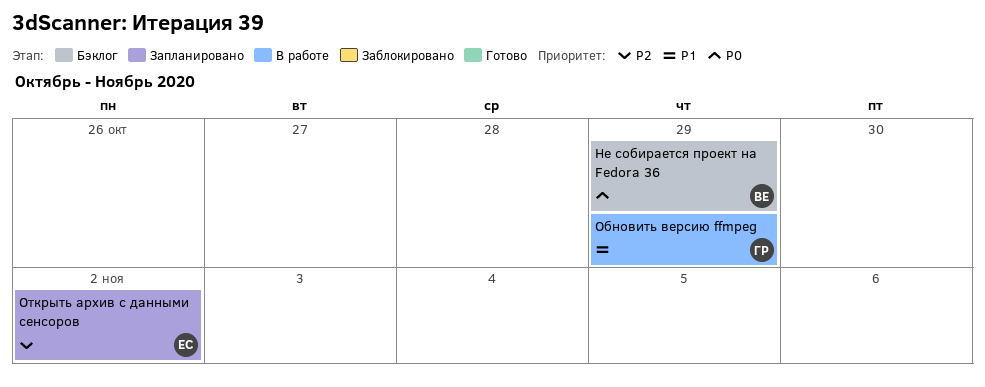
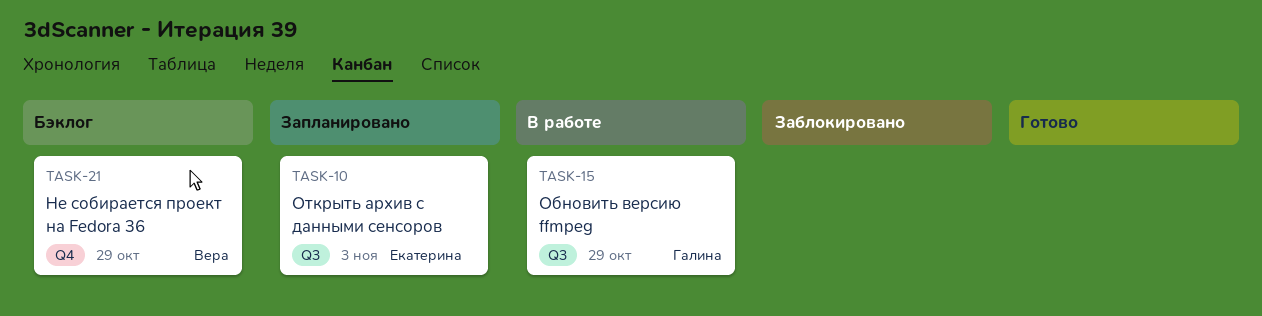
Открыть архив с данными сенсоров, due: Nov 2 -> Nov 3

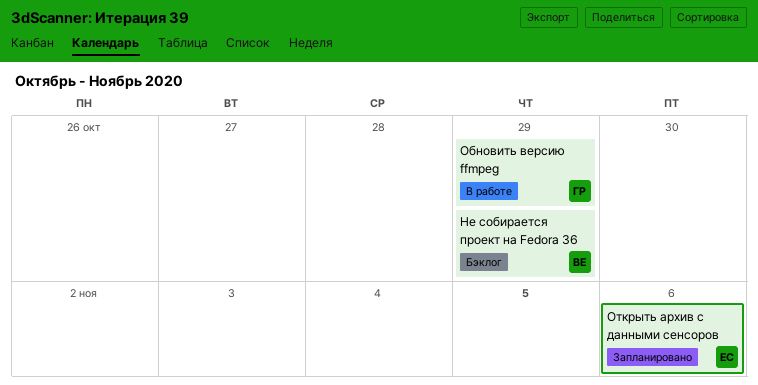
Открыть архив с данными сенсоров, due: Nov 3 -> Nov 6

